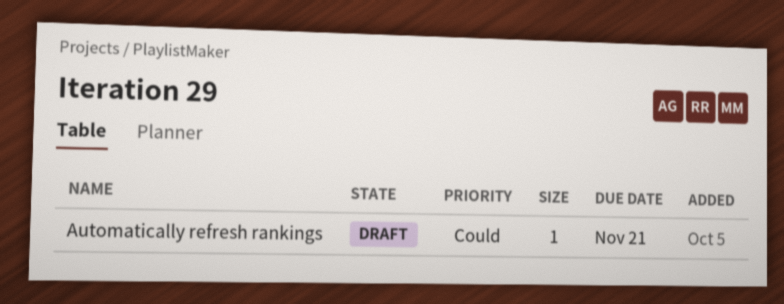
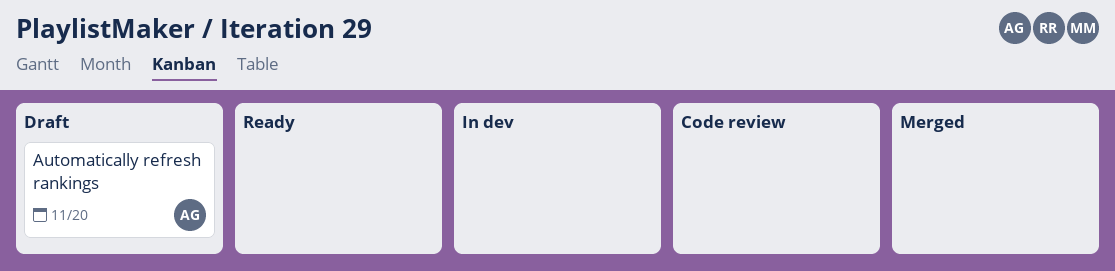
Automatically refresh rankings, due: Nov 21 -> Nov 20

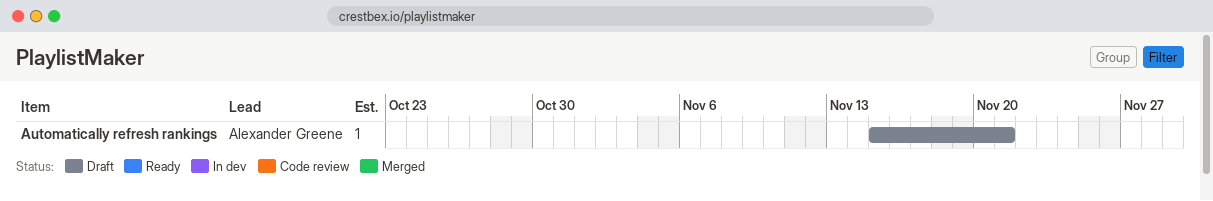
Automatically refresh rankings, due: Nov 20 -> Nov 21

